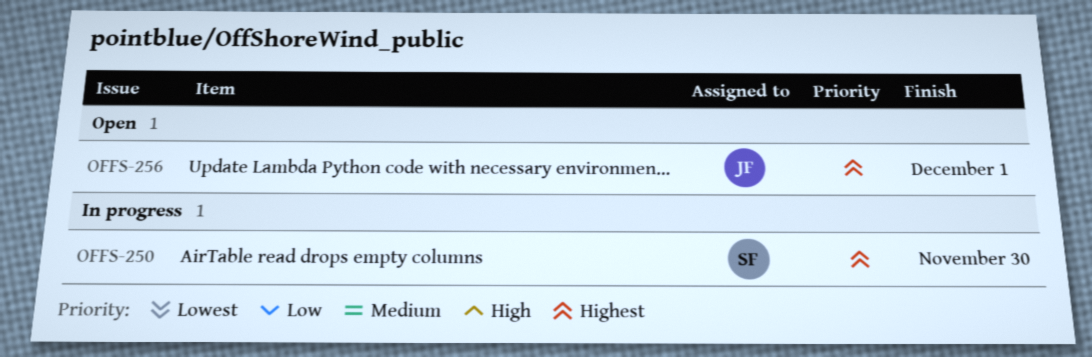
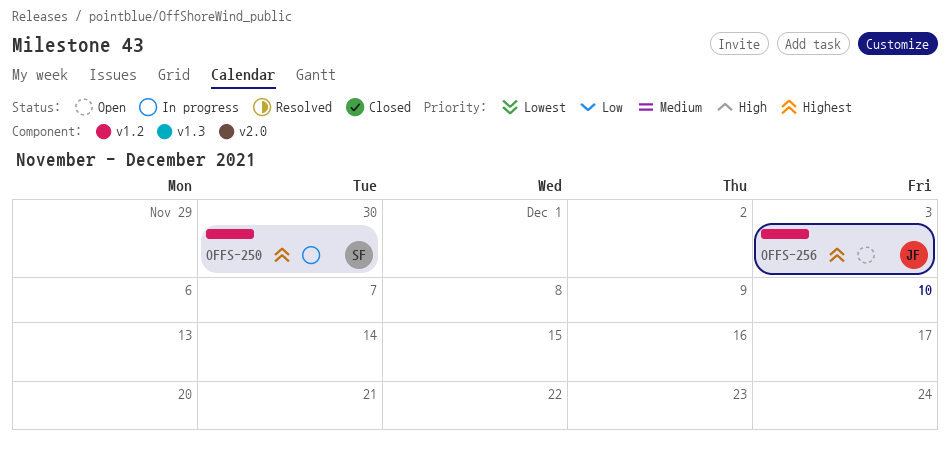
OFFS-256, due: Dec 1 -> Dec 3

